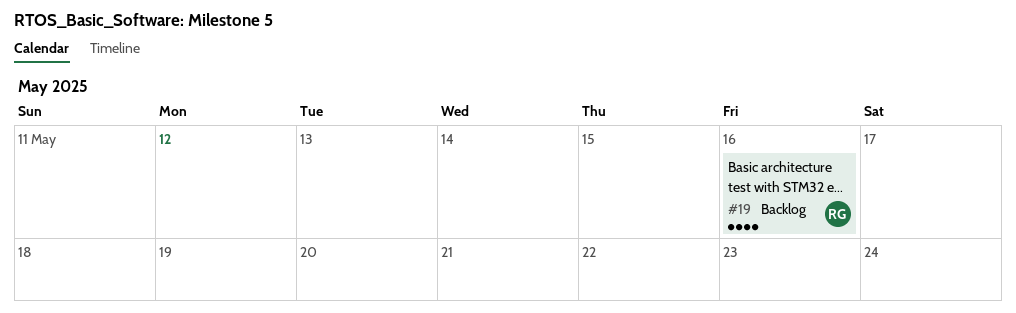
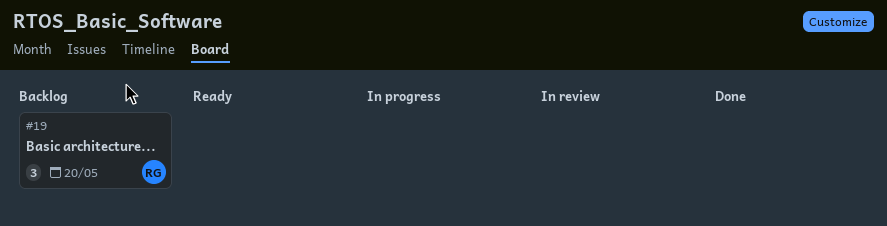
#19, estimate: 4 -> 3
#19, due: May 16 -> May 20

